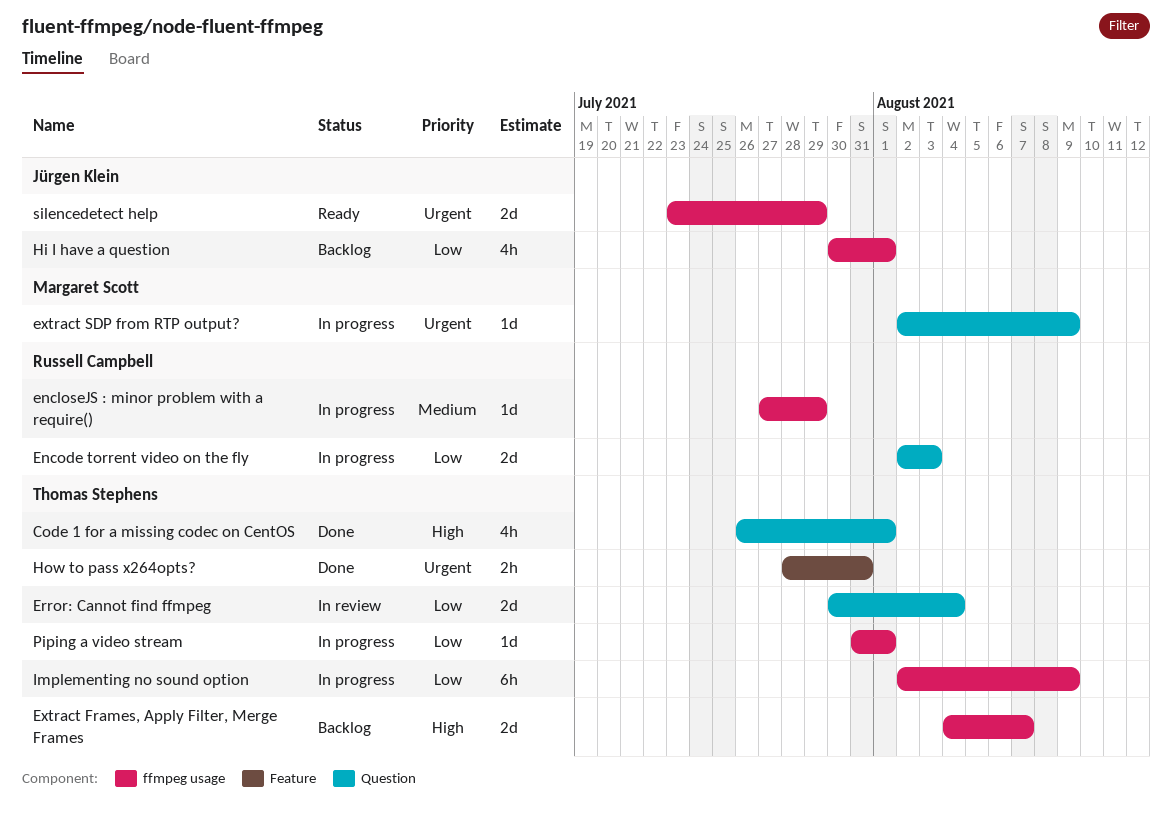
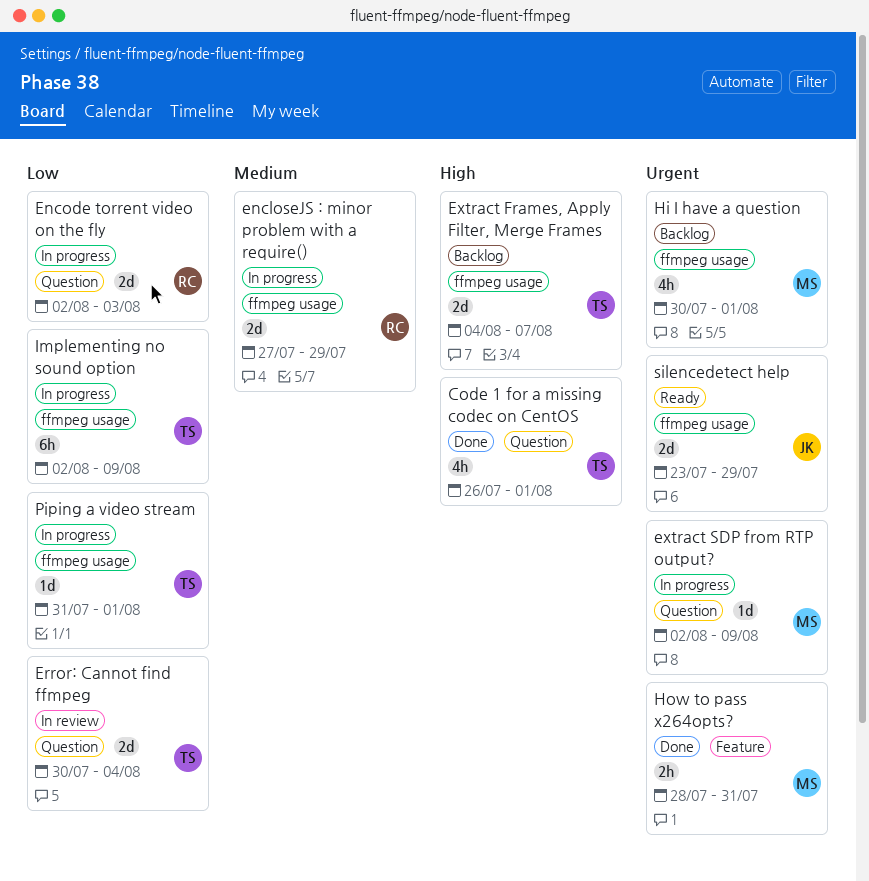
encloseJS : minor problem with a require(), estimate: 1d -> 2d
Hi I have a question, owner: Jürgen Klein -> Margaret Scott
Hi I have a question, priority: Low -> Urgent
How to pass x264opts?, owner: Thomas Stephens -> Margaret Scott

